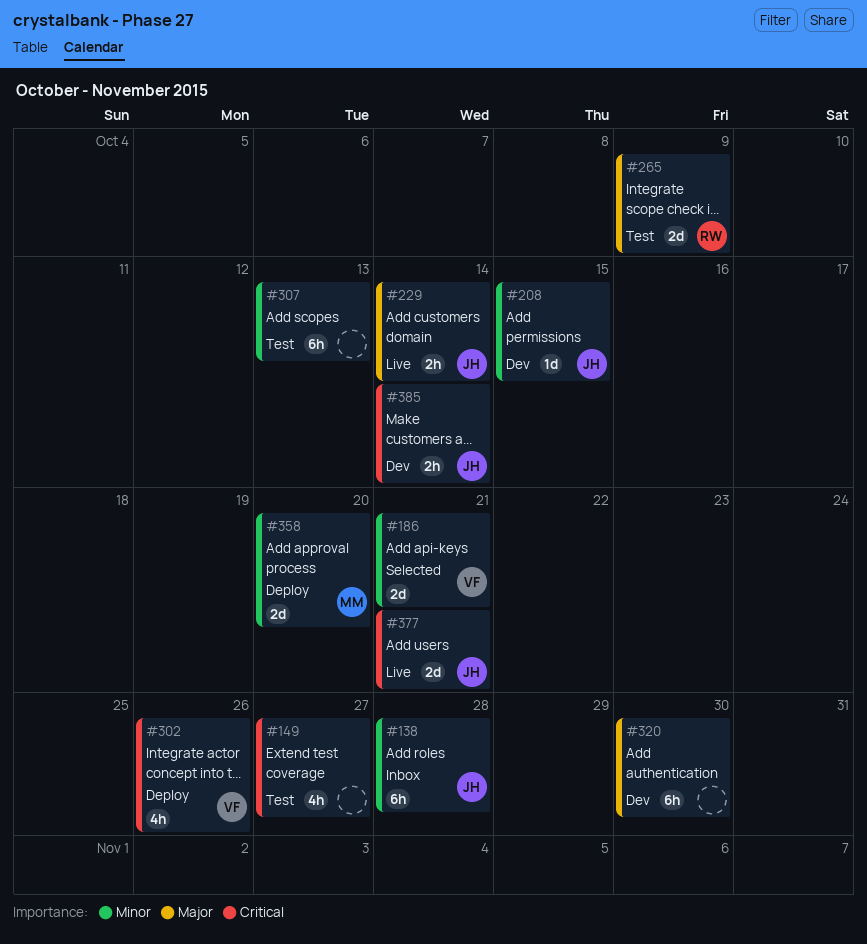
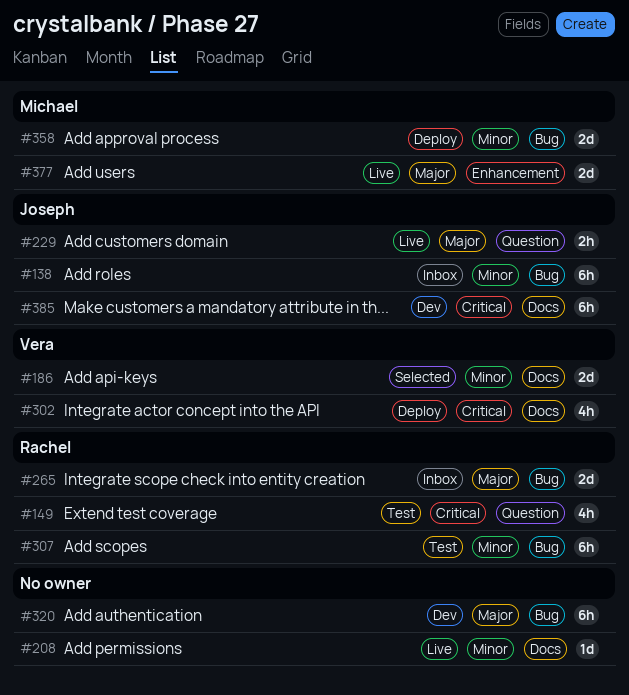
#149, owner: none -> Rachel
#208, status: Dev -> Live
#208, owner: Joseph -> none
#265, status: Test -> Inbox
#307, owner: none -> Rachel
#377, owner: Joseph -> Michael
#377, priority: Critical -> Major
#385, estimate: 2h -> 6h

